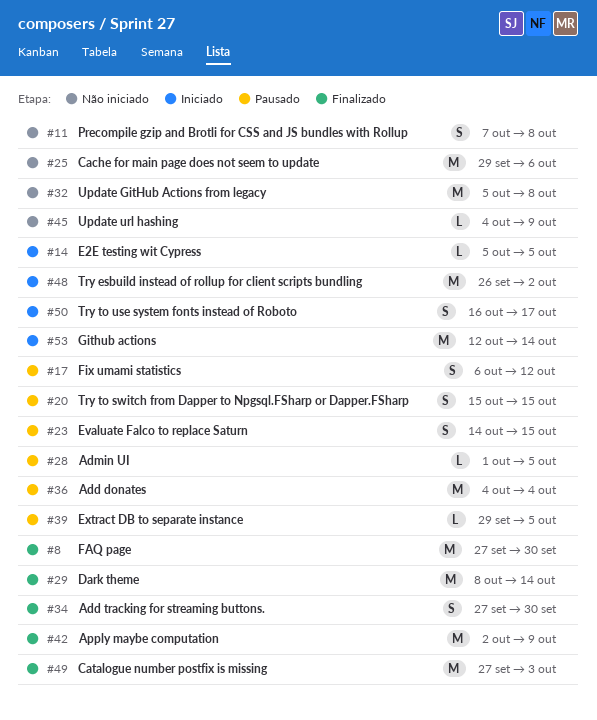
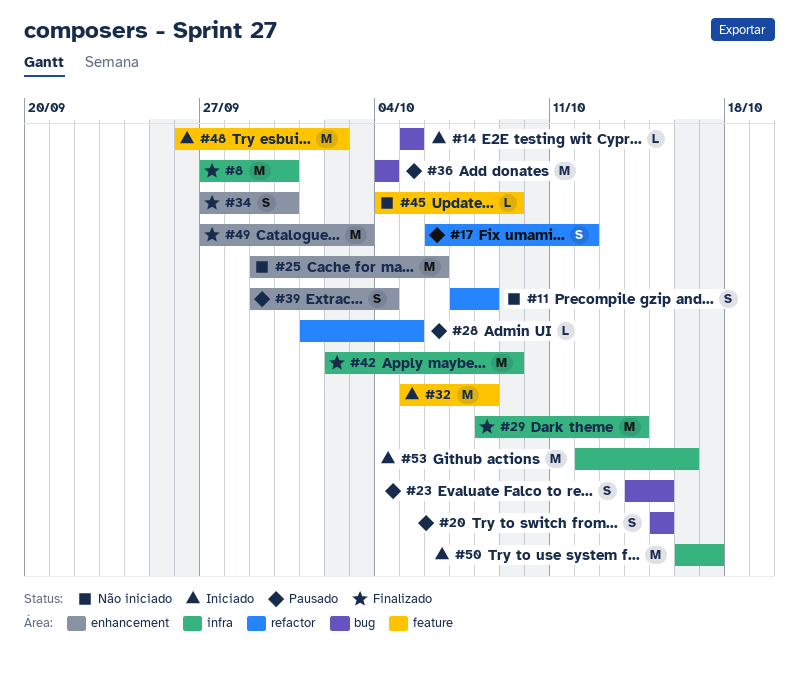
#32, status: Não iniciado -> Iniciado
#39, estimate: L -> S
#39, due: Oct 5 -> Oct 4
#50, estimate: S -> M
#53, due: Oct 14 -> Oct 16

